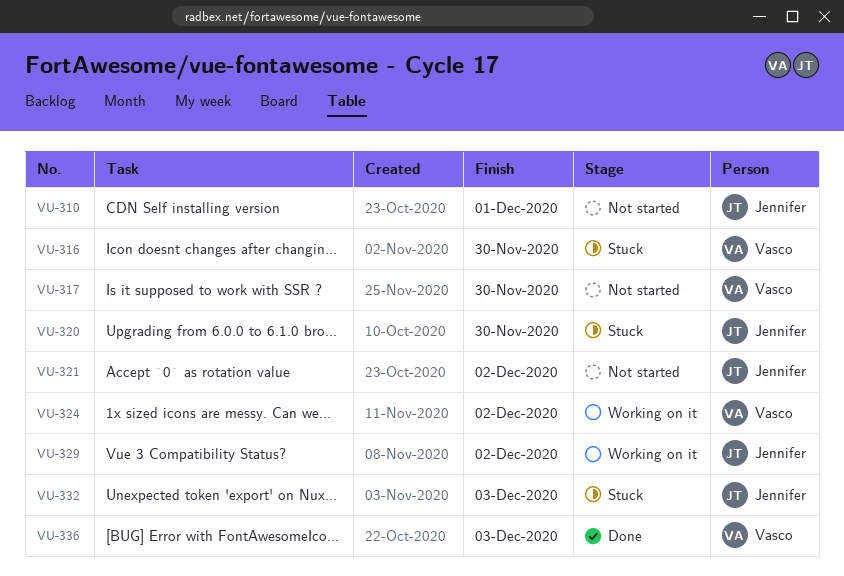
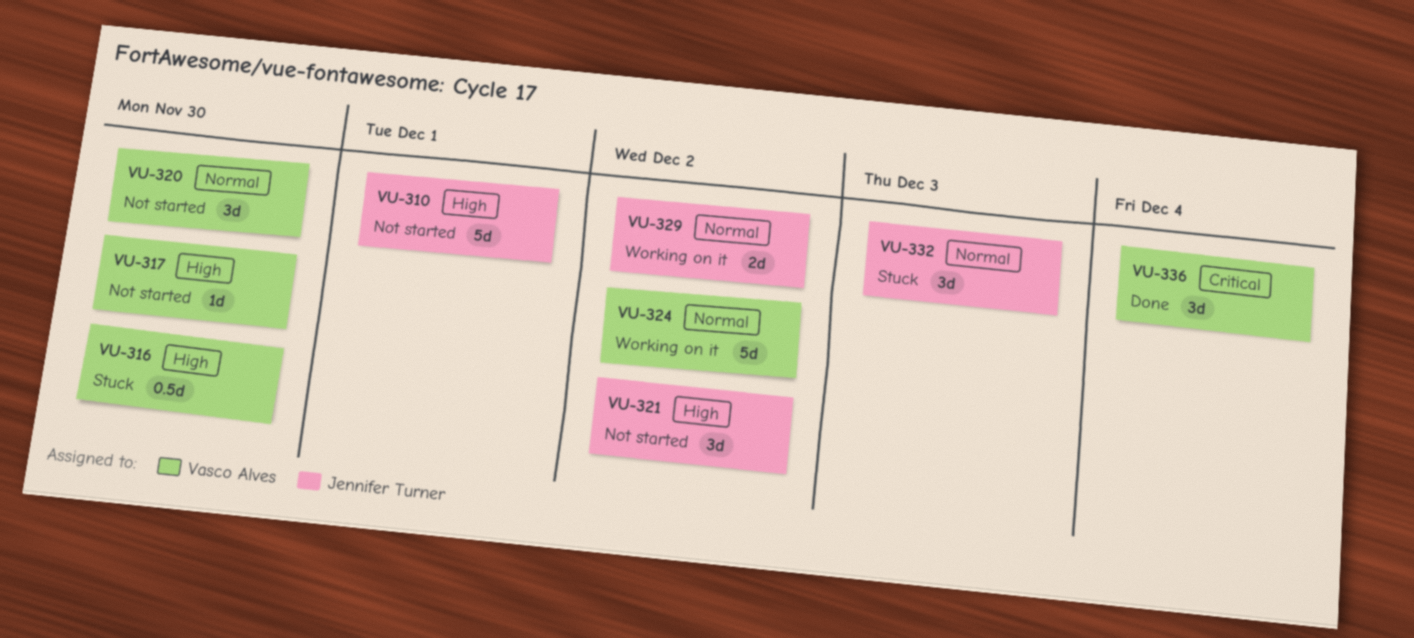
VU-320, status: Stuck -> Not started
VU-320, owner: Jennifer Turner -> Vasco Alves
VU-336, due: Dec 3 -> Dec 4

